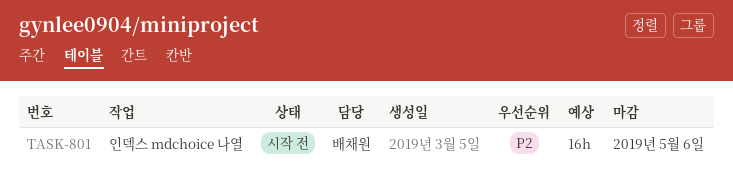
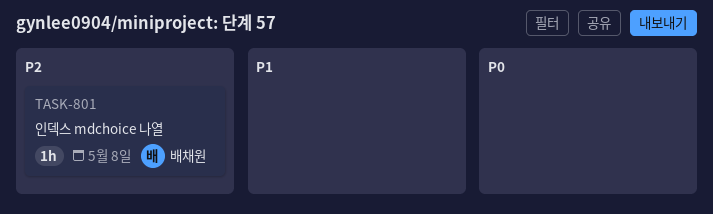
TASK-801, estimate: 16h -> 1h
TASK-801, due: May 6 -> May 8

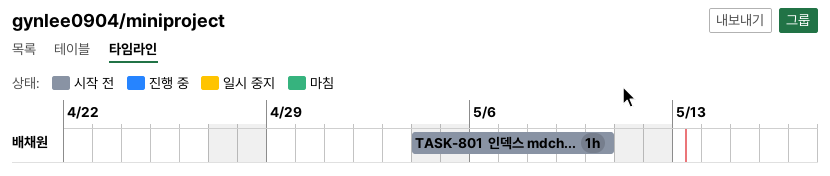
TASK-801, due: May 8 -> May 10

